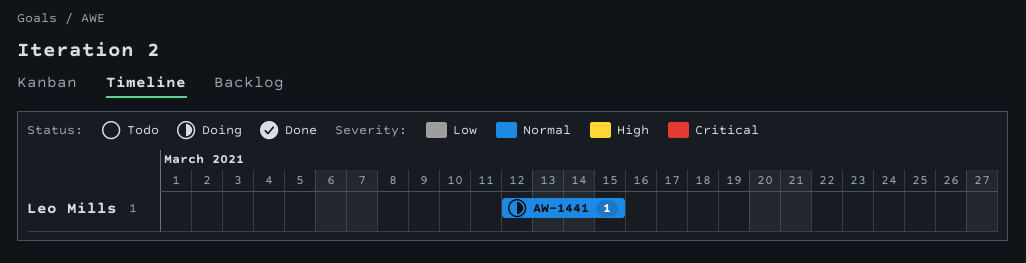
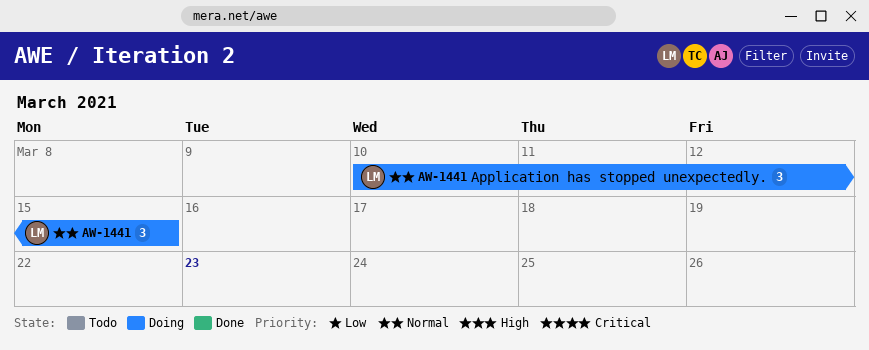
AW-1441, estimate: 1 -> 3
AW-1441, start: Mar 12 -> Mar 10

